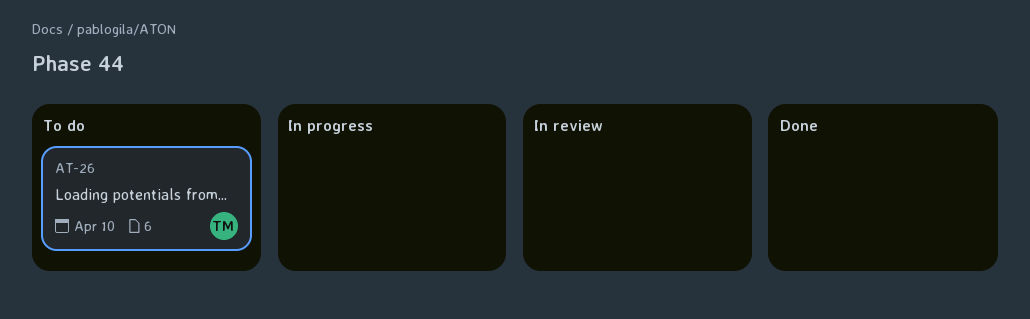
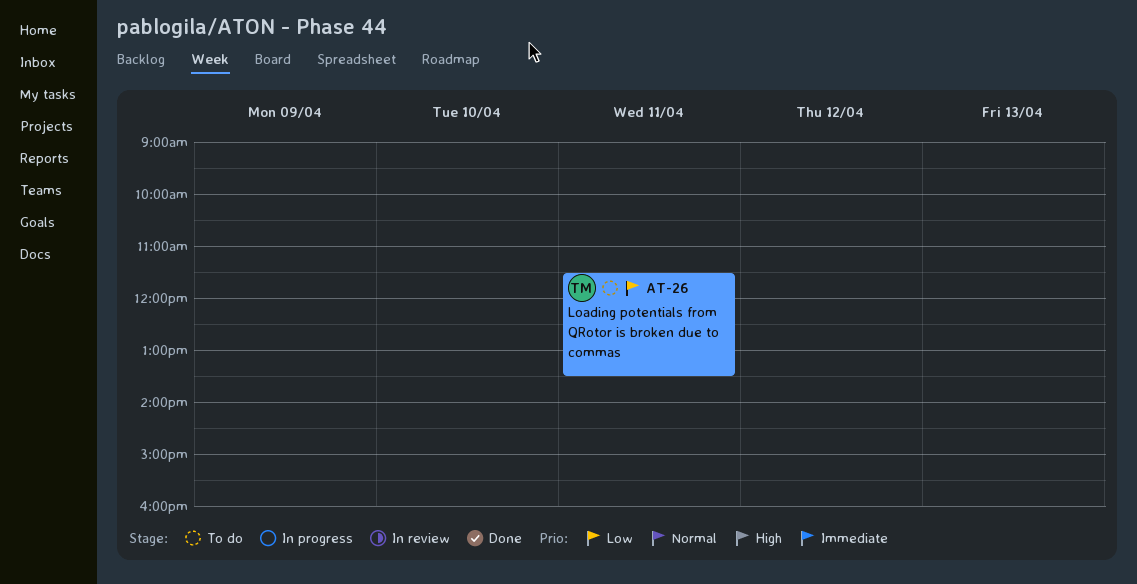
AT-26, day: Apr 10 -> Apr 11

